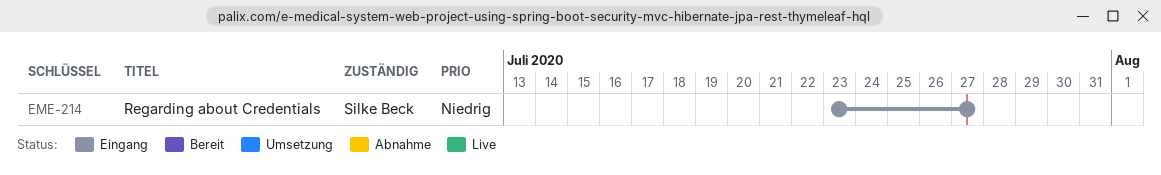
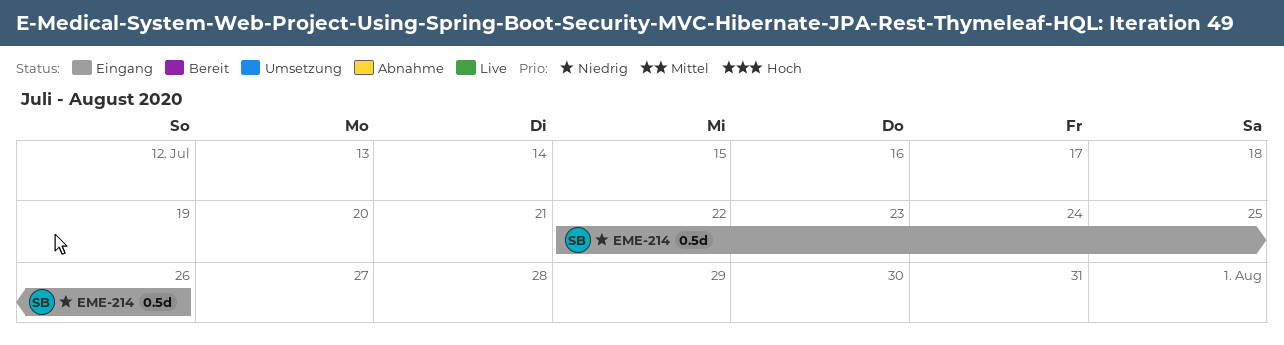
EME-214, start: Jul 23 -> Jul 22
EME-214, due: Jul 27 -> Jul 26

